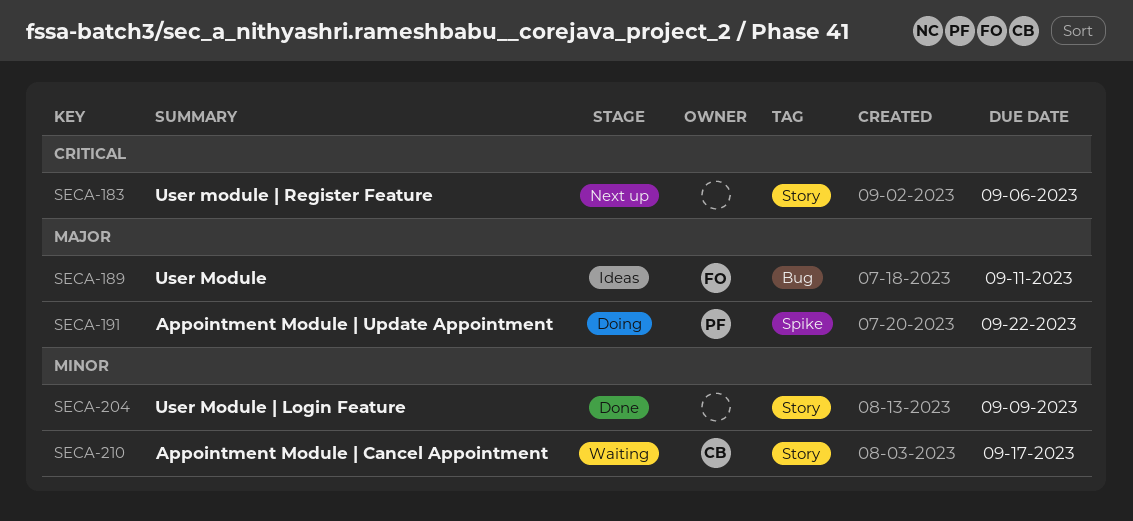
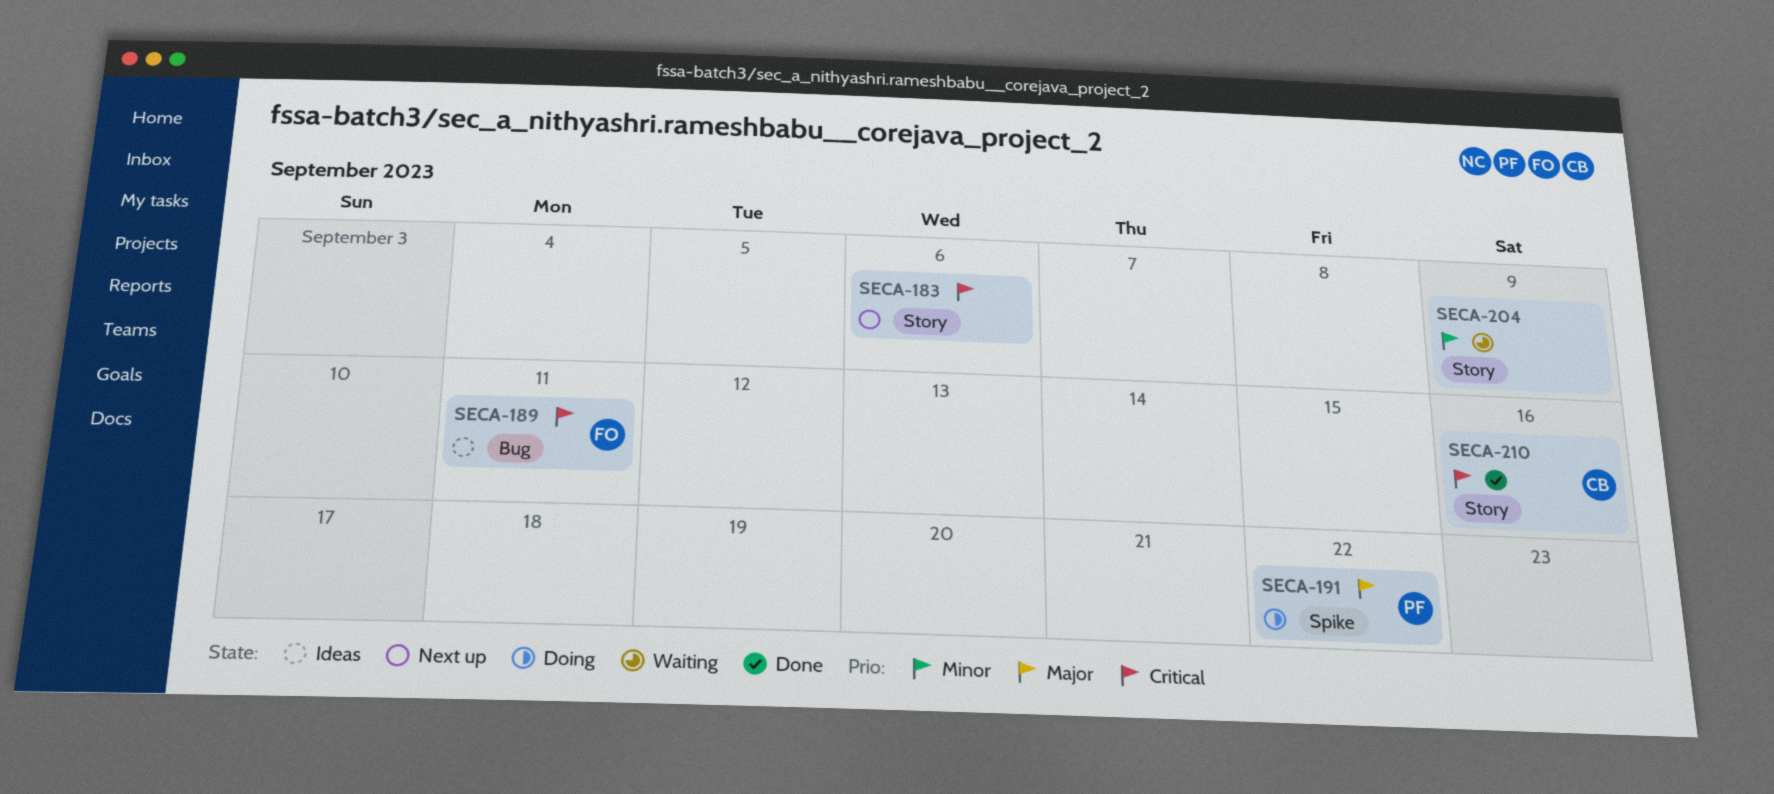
SECA-189, priority: Major -> Critical
SECA-204, status: Done -> Waiting
SECA-210, status: Waiting -> Done
SECA-210, priority: Minor -> Critical
SECA-210, due: Sep 17 -> Sep 16

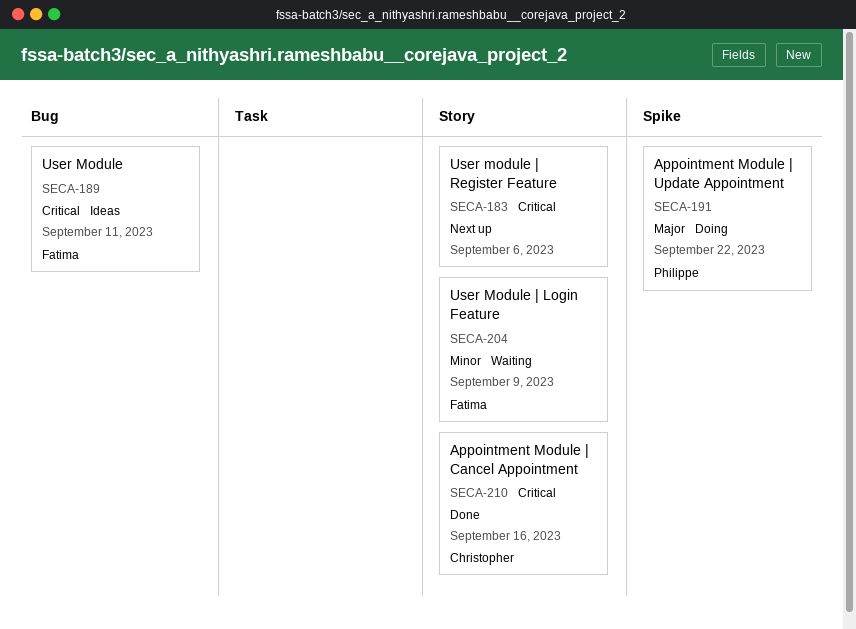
SECA-204, owner: none -> Fatima

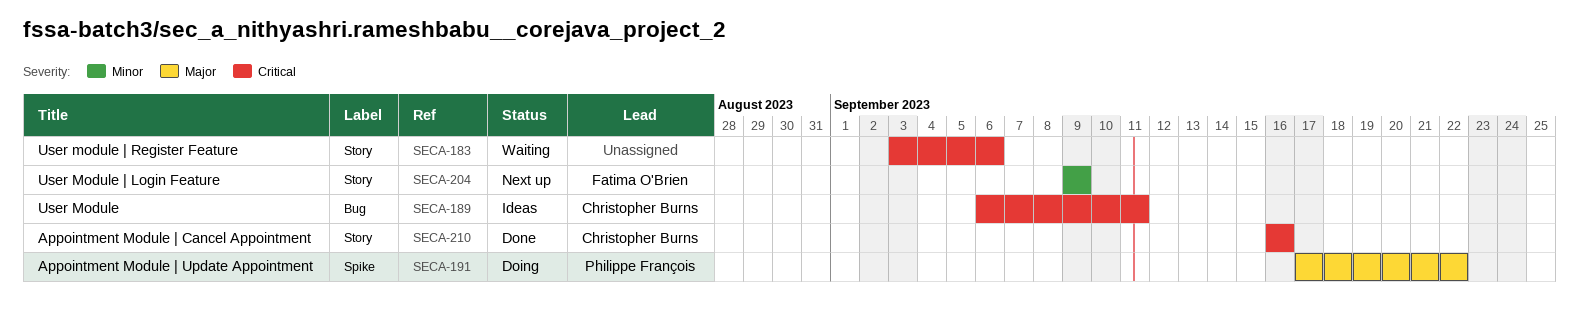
SECA-183, status: Next up -> Waiting
SECA-189, owner: Fatima O'Brien -> Christopher Burns
SECA-204, status: Waiting -> Next up

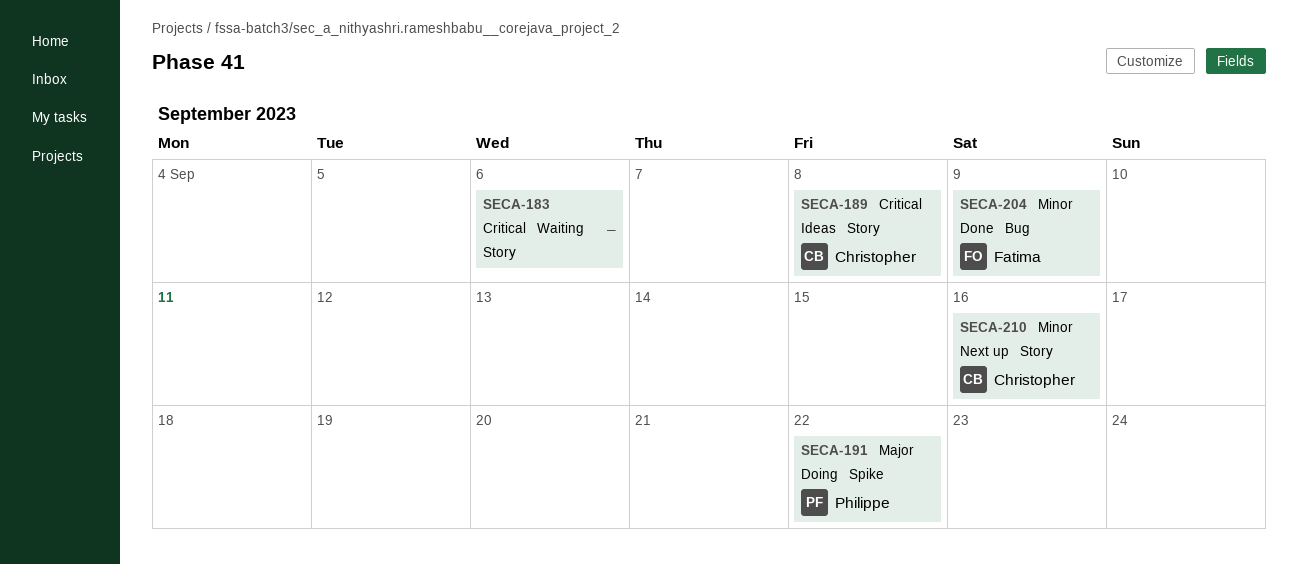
SECA-189, label: Bug -> Story
SECA-189, due: Sep 11 -> Sep 8
SECA-204, status: Next up -> Done
SECA-204, label: Story -> Bug
SECA-210, status: Done -> Next up
SECA-210, priority: Critical -> Minor

